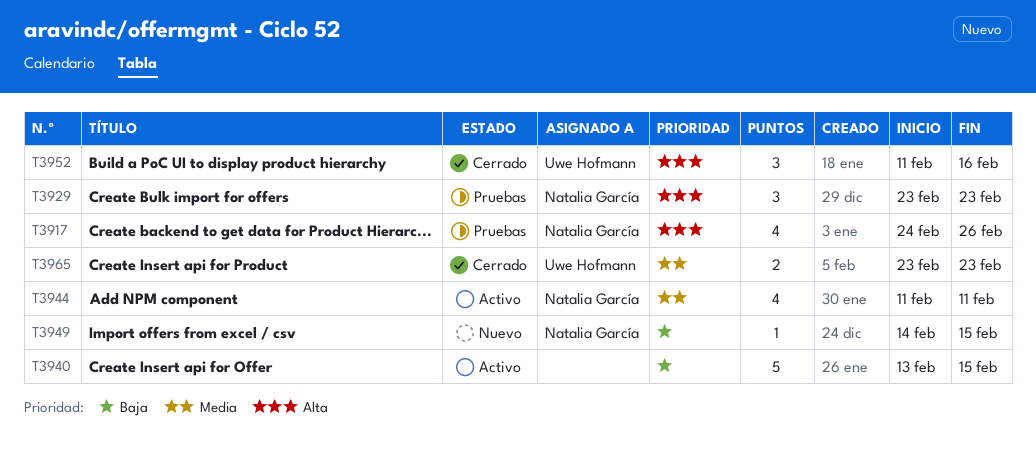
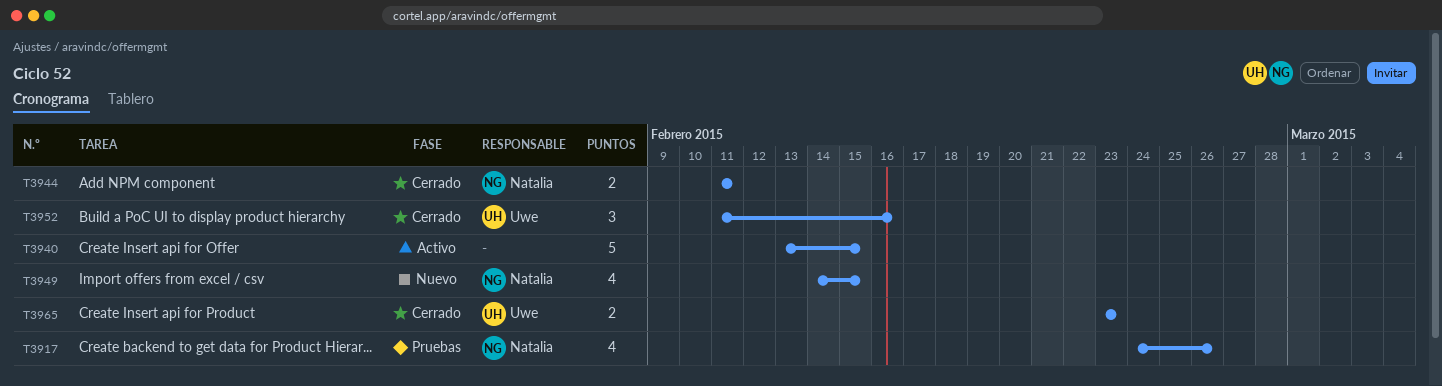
T3929: present -> none
T3944, status: Activo -> Cerrado
T3944, estimate: 4 -> 2
T3949, estimate: 1 -> 4

